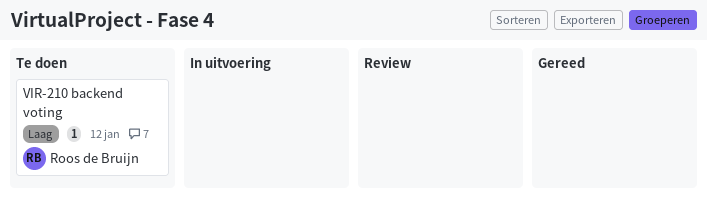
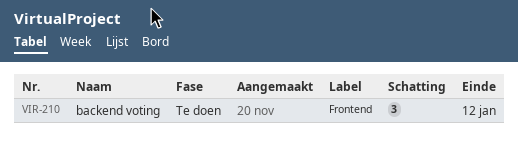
VIR-210, estimate: 1 -> 3

